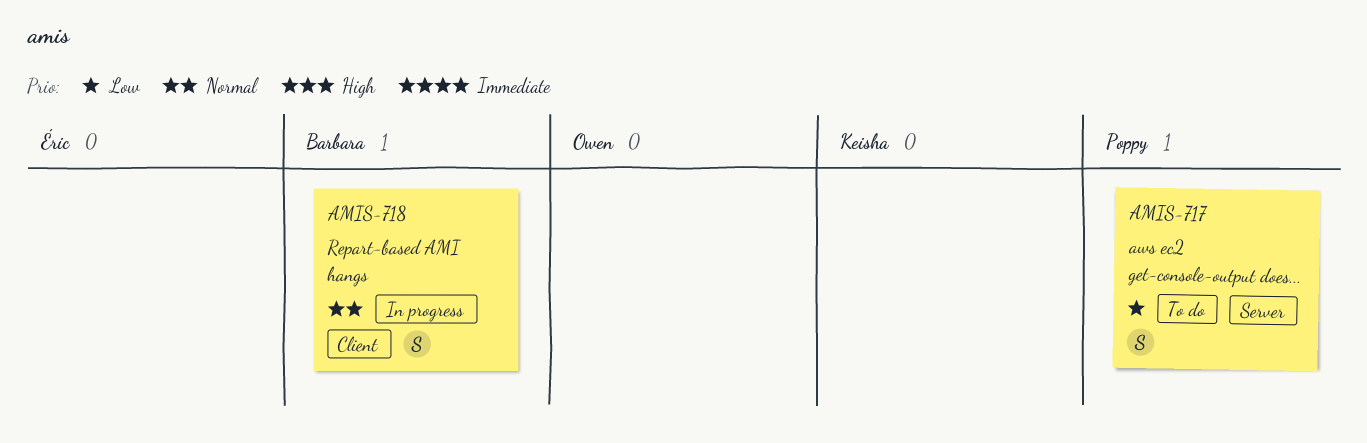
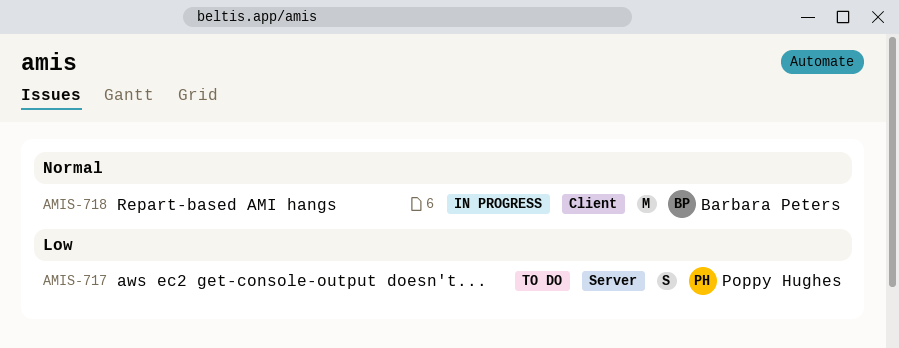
AMIS-718, estimate: S -> M

